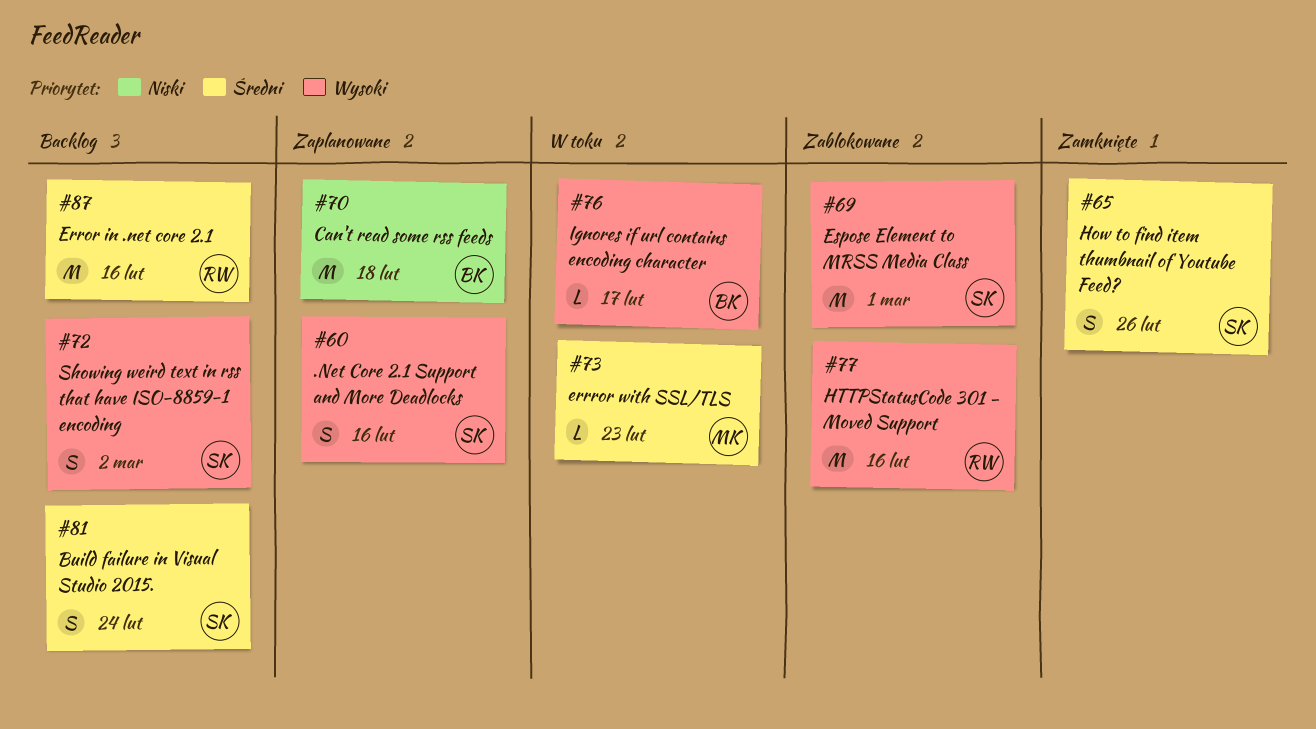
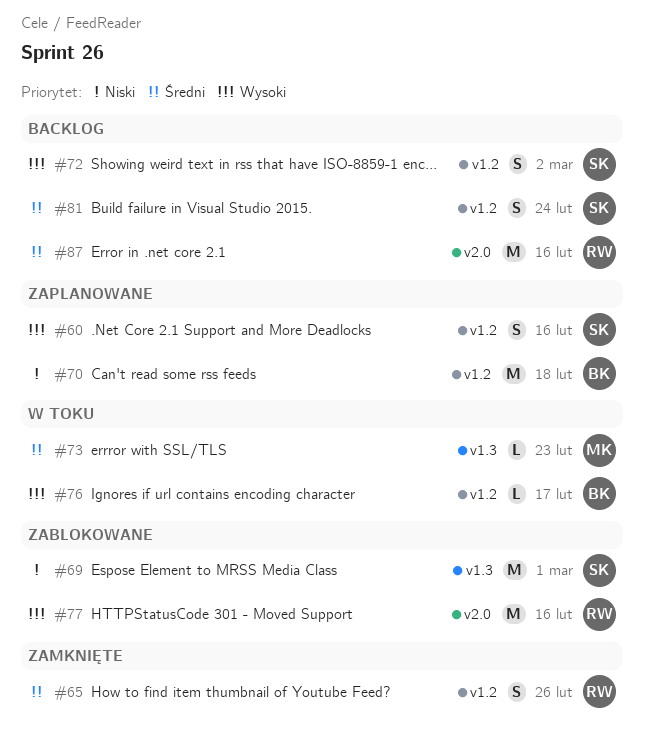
#65, owner: SK -> RW
#69, priority: Wysoki -> Niski

